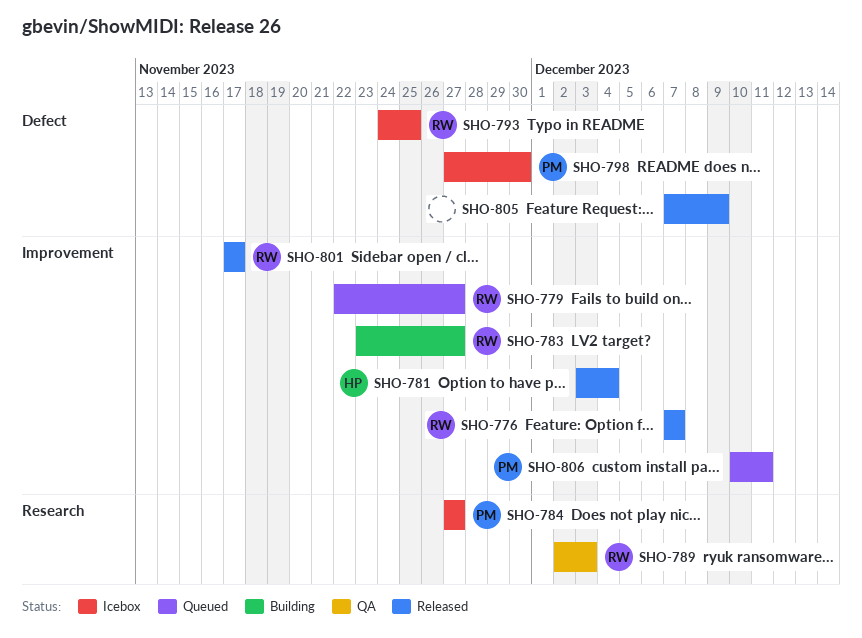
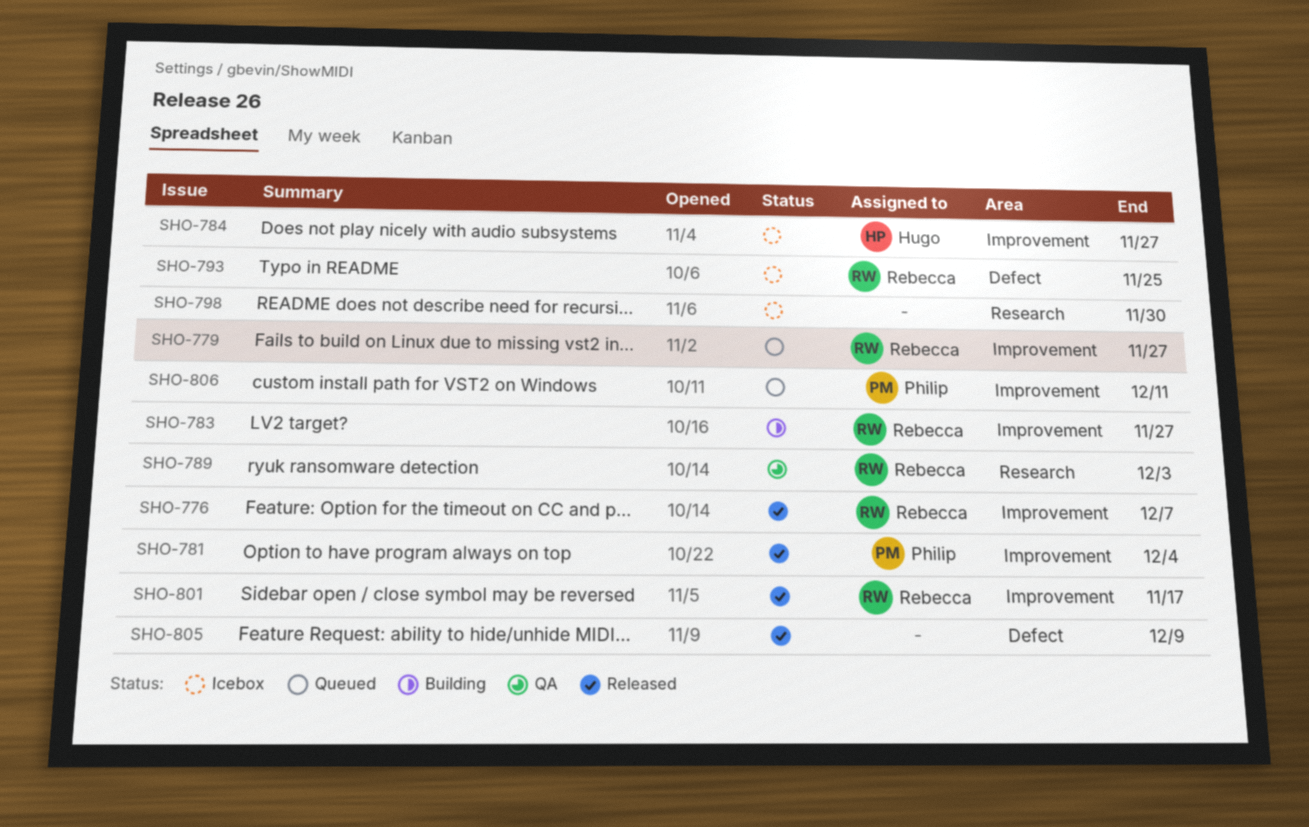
SHO-781, owner: Hugo -> Philip
SHO-784, owner: Philip -> Hugo
SHO-784, label: Research -> Improvement
SHO-798, owner: Philip -> none
SHO-798, label: Defect -> Research

